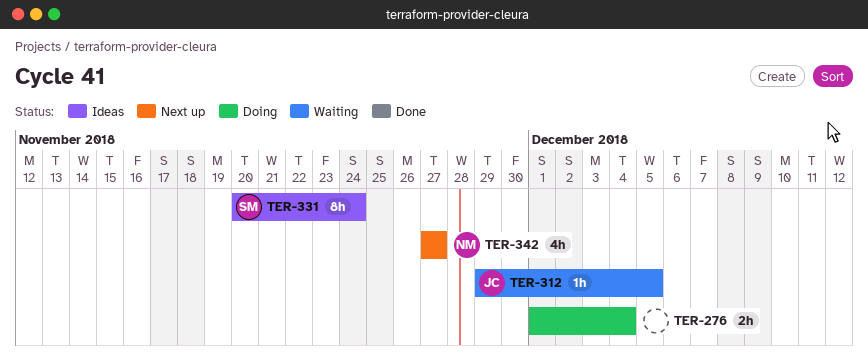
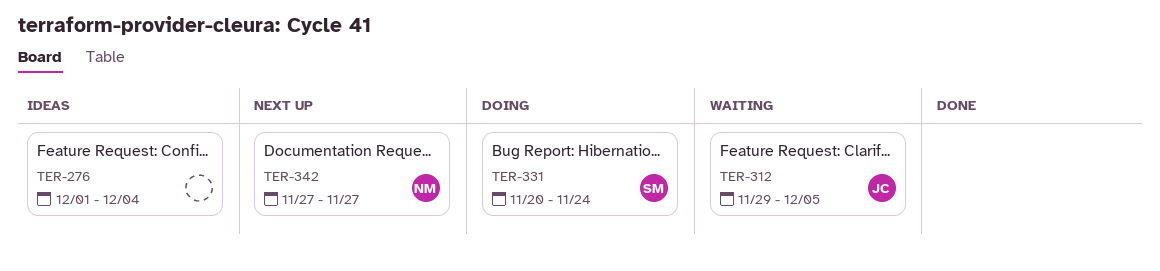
TER-276, status: Doing -> Ideas
TER-331, status: Ideas -> Doing

